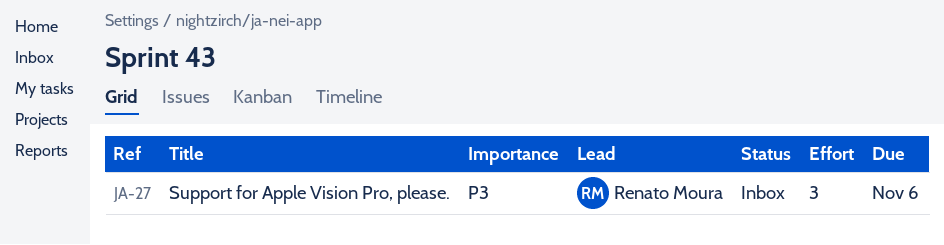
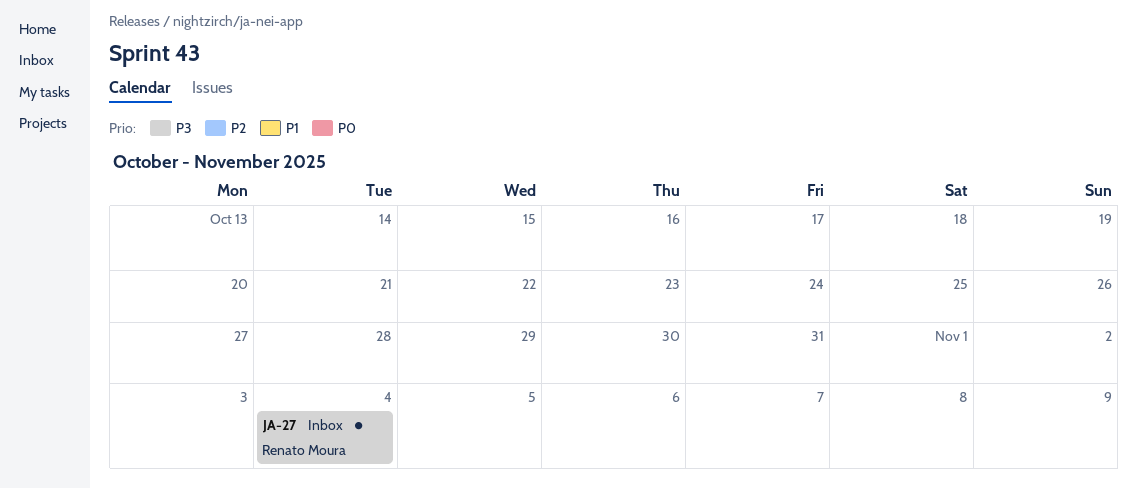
JA-27, estimate: 3 -> 1
JA-27, due: Nov 6 -> Nov 4

